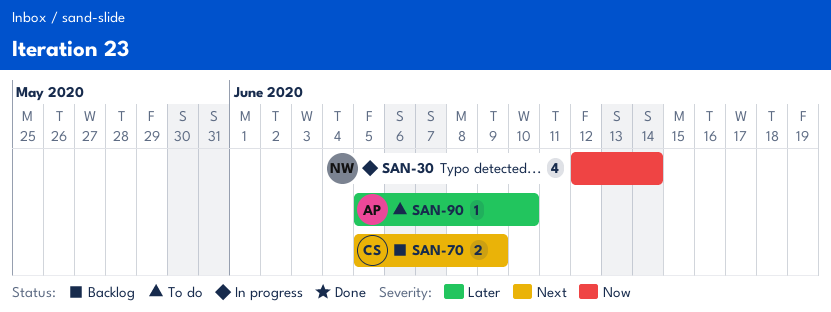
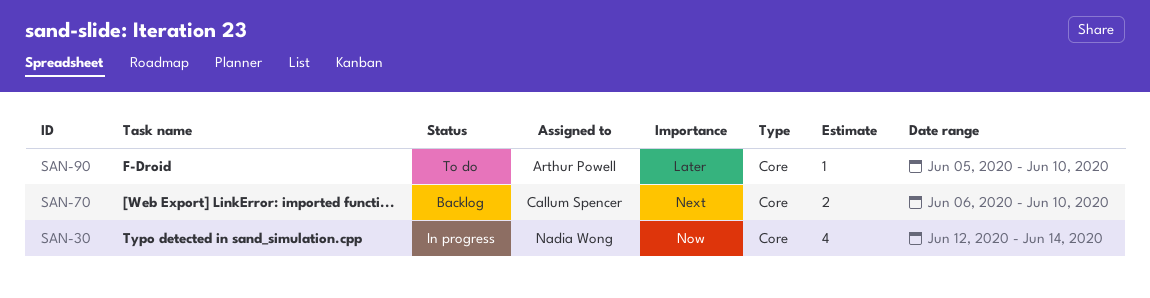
SAN-70, start: Jun 5 -> Jun 6
SAN-70, due: Jun 9 -> Jun 10

